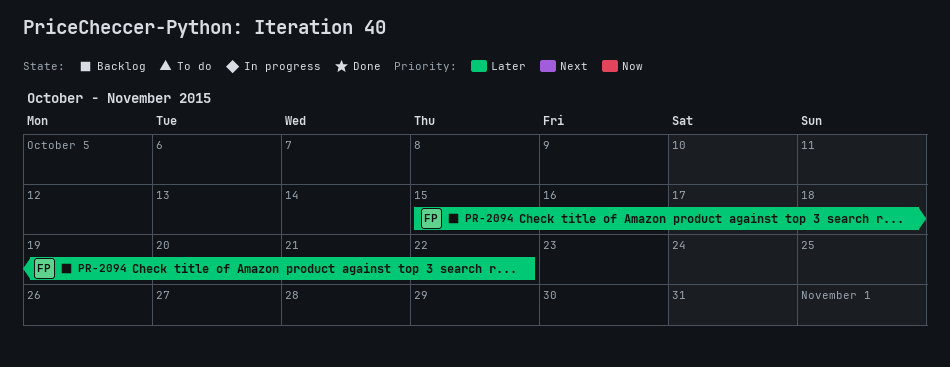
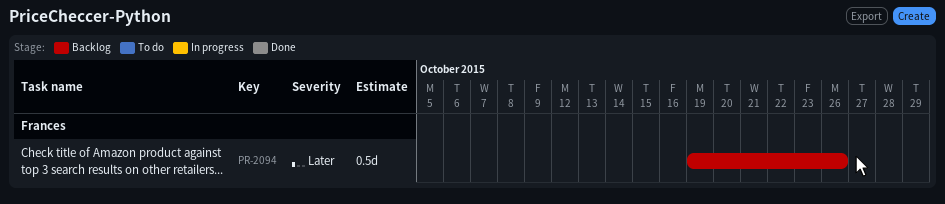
PR-2094, start: Oct 15 -> Oct 19
PR-2094, due: Oct 22 -> Oct 26

